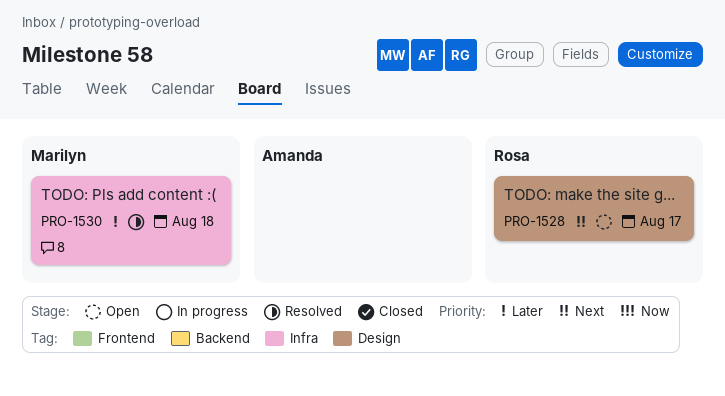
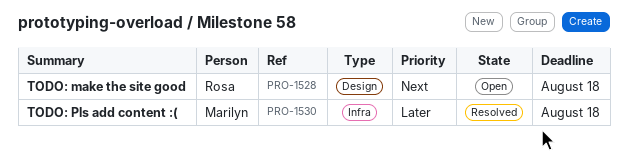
PRO-1528, due: Aug 17 -> Aug 18

